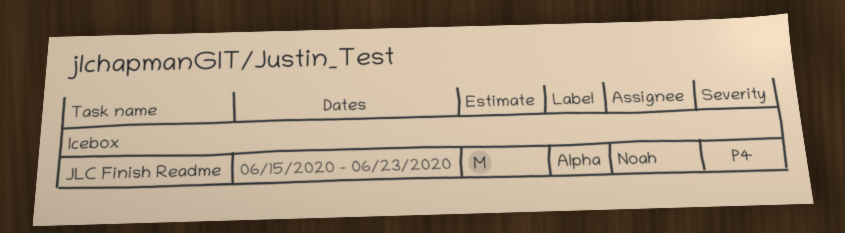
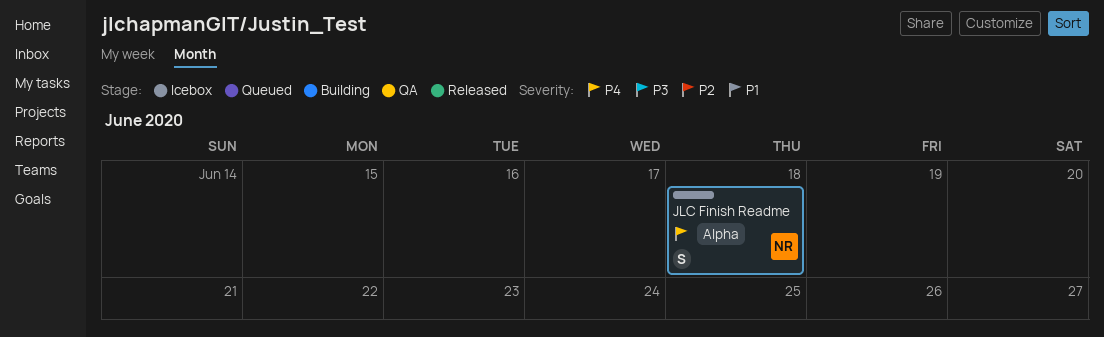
JLC Finish Readme, estimate: M -> S
JLC Finish Readme, due: Jun 23 -> Jun 18

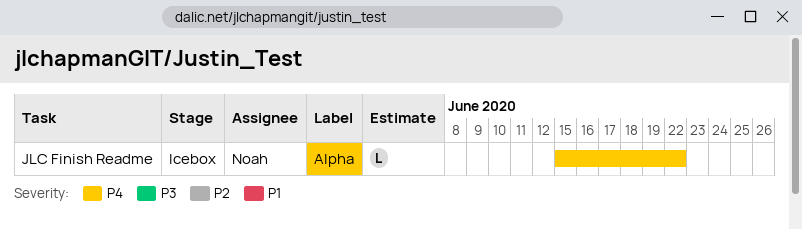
JLC Finish Readme, estimate: S -> L
JLC Finish Readme, due: Jun 18 -> Jun 22

